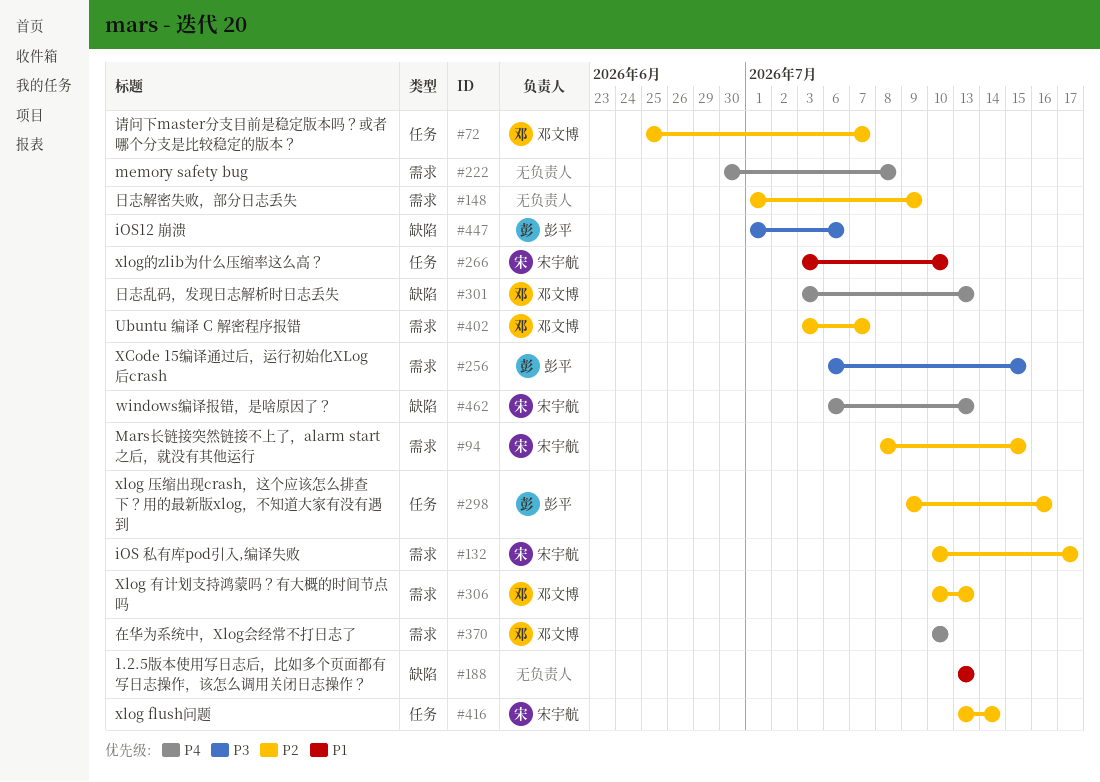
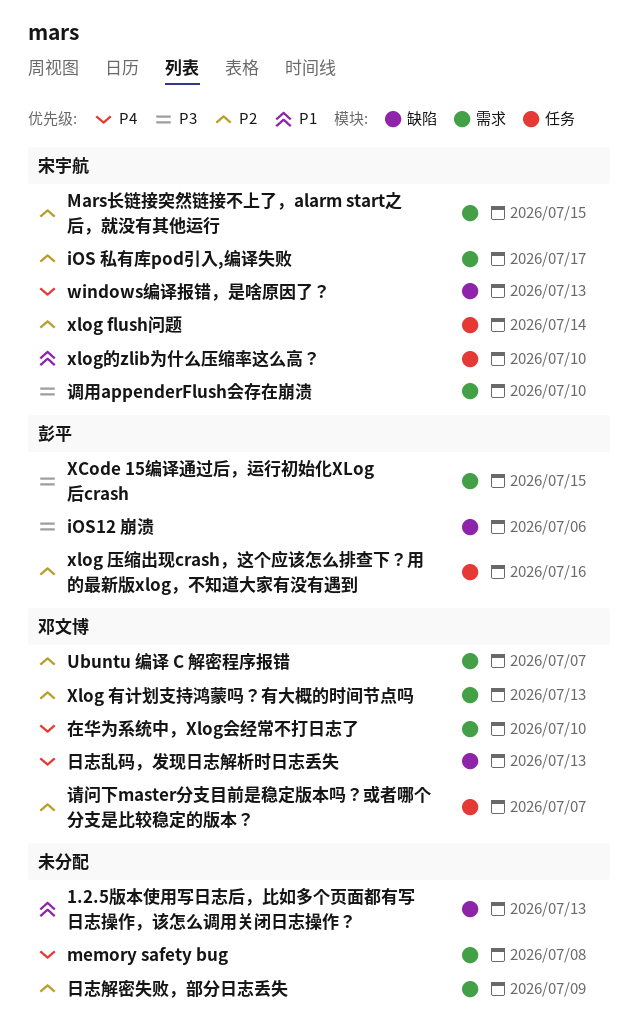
调用appenderFlush会存在崩溃: none -> present

